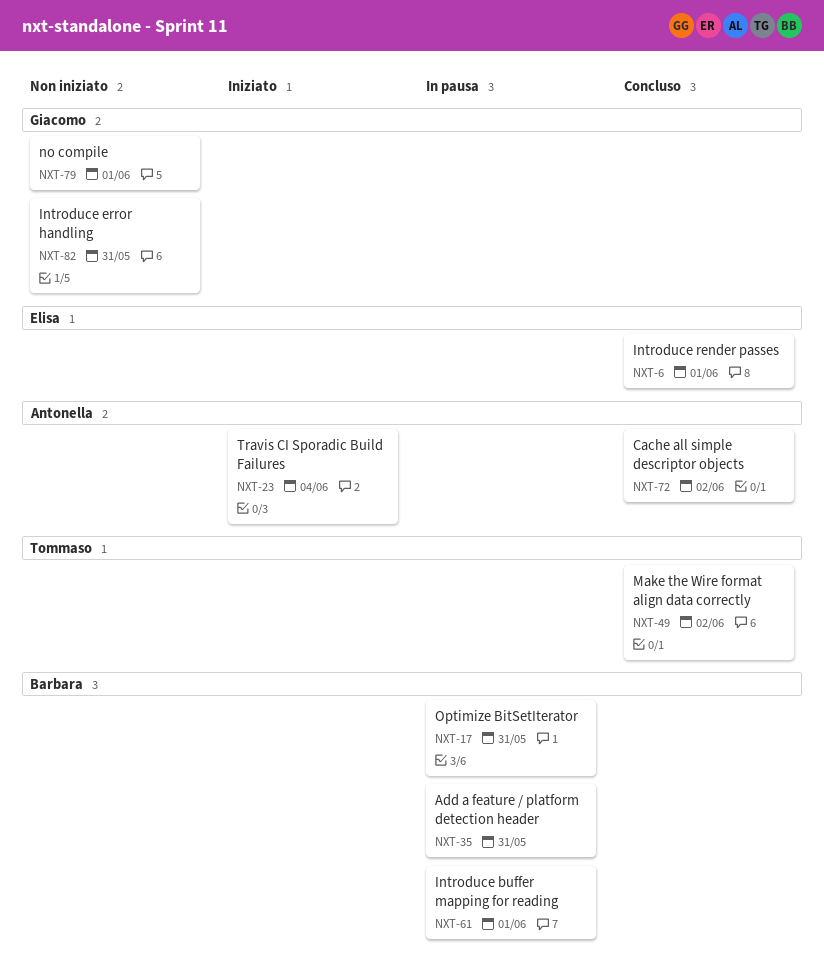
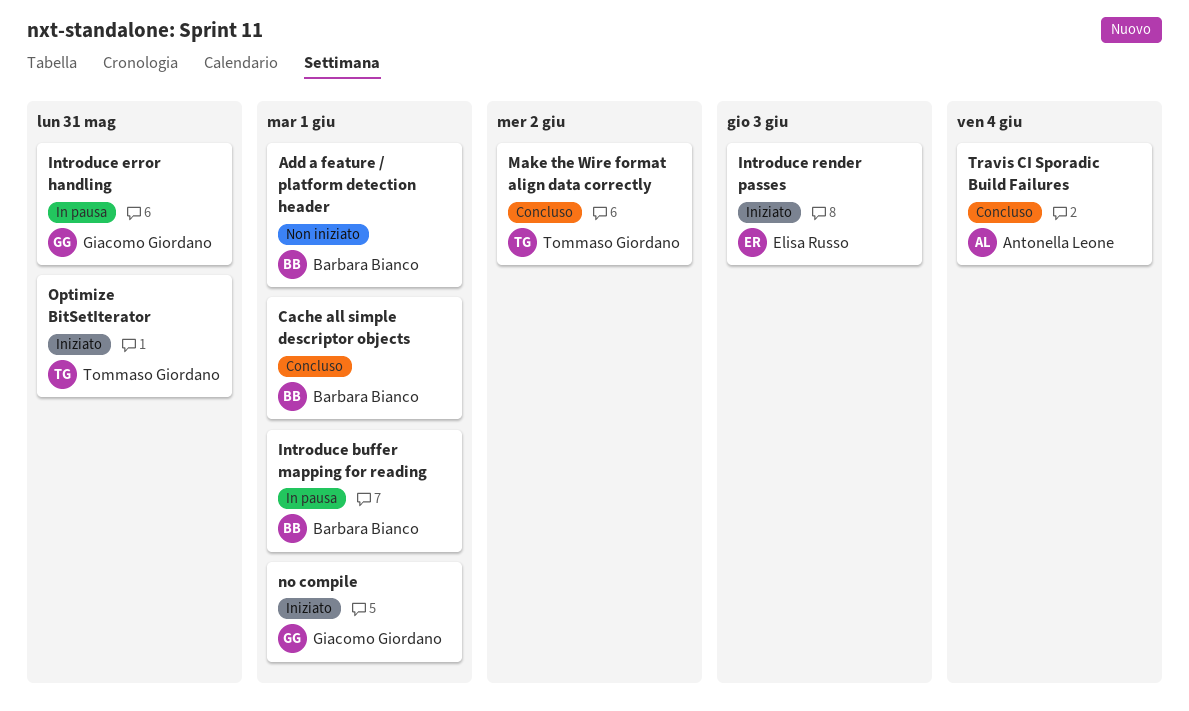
Add a feature / platform detection header, status: In pausa -> Non iniziato
Add a feature / platform detection header, due: May 31 -> Jun 1
Cache all simple descriptor objects, owner: Antonella Leone -> Barbara Bianco
Cache all simple descriptor objects, due: Jun 2 -> Jun 1
Introduce error handling, status: Non iniziato -> In pausa
Introduce render passes, status: Concluso -> Iniziato
Introduce render passes, due: Jun 1 -> Jun 3
no compile, status: Non iniziato -> Iniziato
Optimize BitSetIterator, status: In pausa -> Iniziato
Optimize BitSetIterator, owner: Barbara Bianco -> Tommaso Giordano
Travis CI Sporadic Build Failures, status: Iniziato -> Concluso

